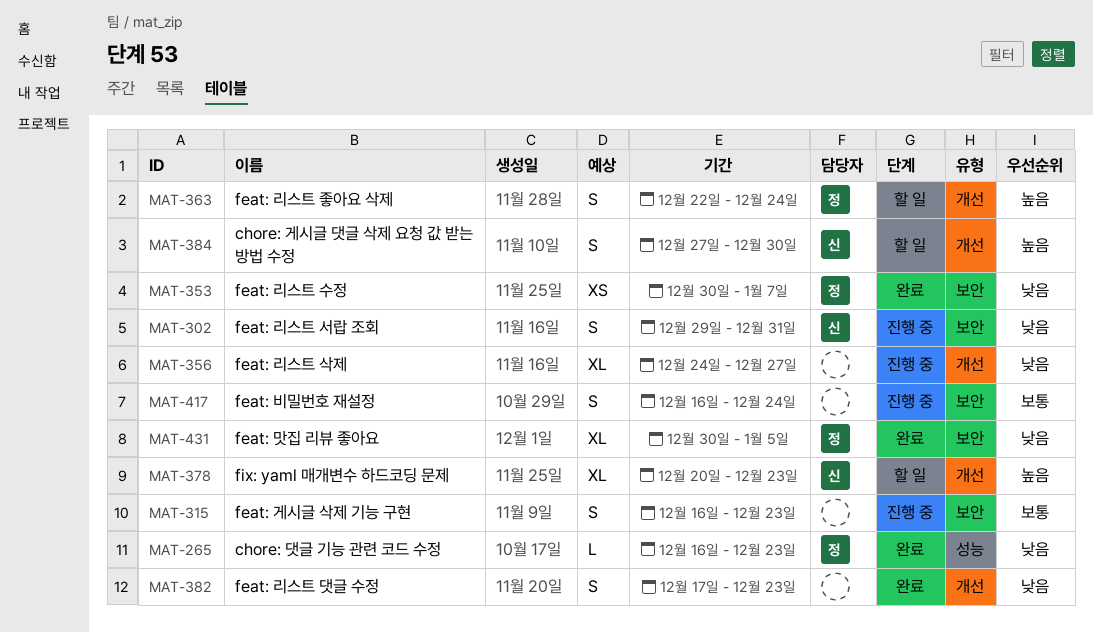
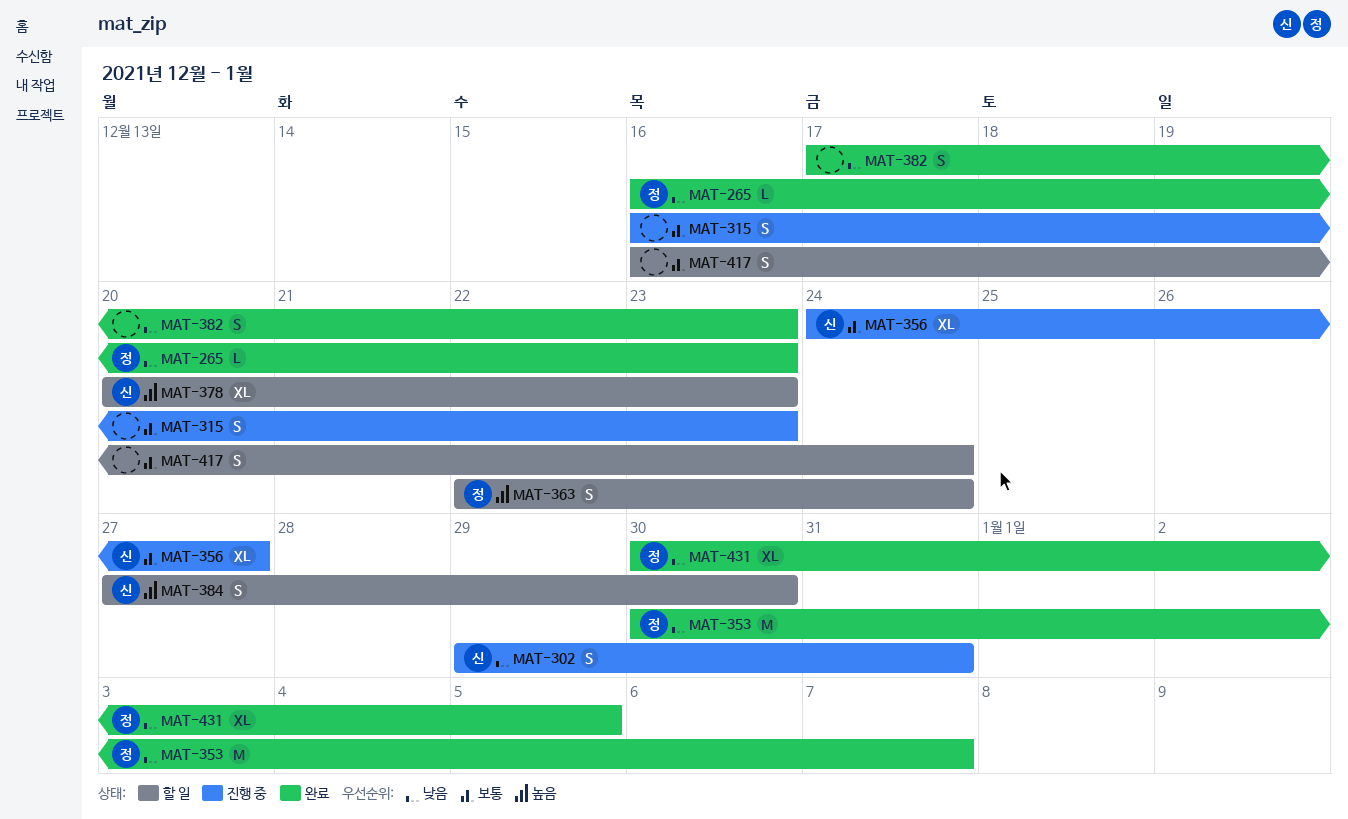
MAT-353, estimate: XS -> M
MAT-356, owner: none -> 신
MAT-356, priority: 낮음 -> 보통
MAT-417, status: 진행 중 -> 할 일

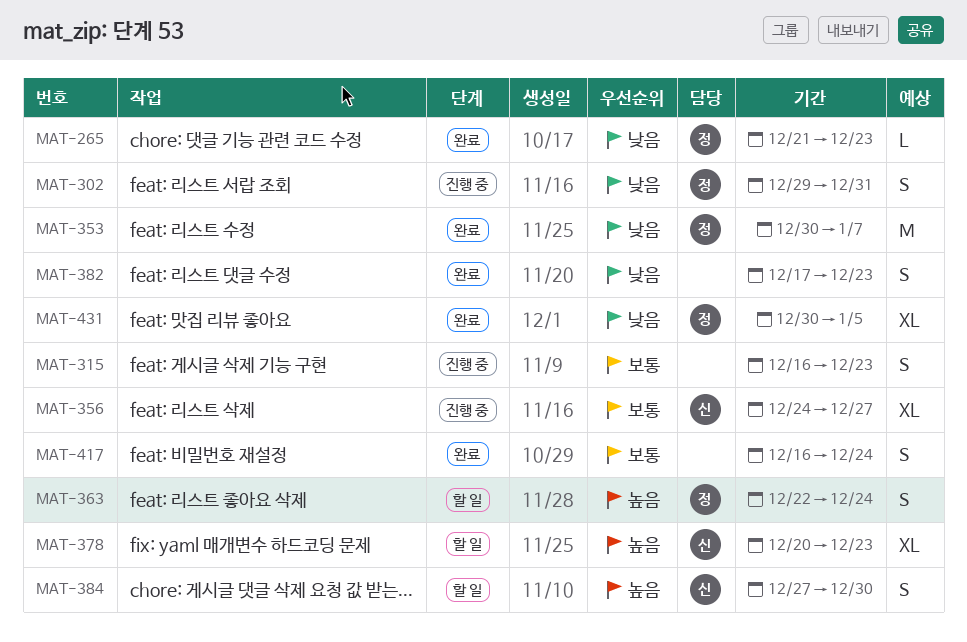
MAT-265, start: Dec 16 -> Dec 21
MAT-302, owner: 신 -> 정
MAT-417, status: 할 일 -> 완료

